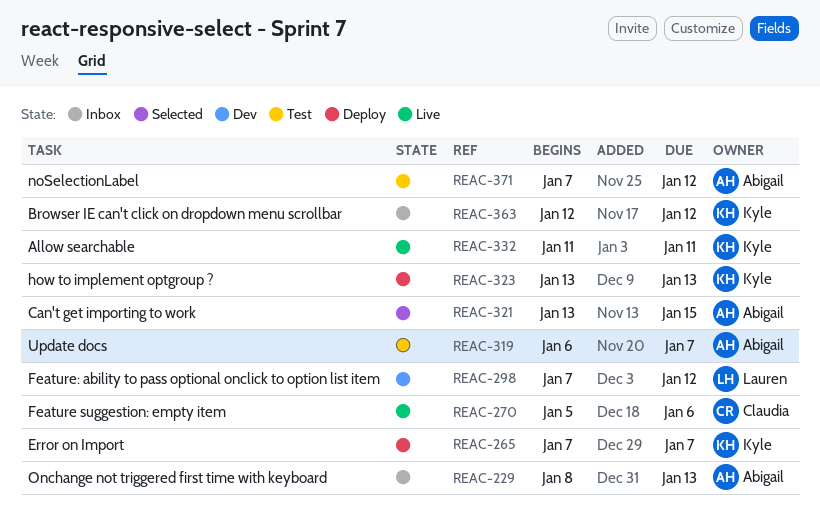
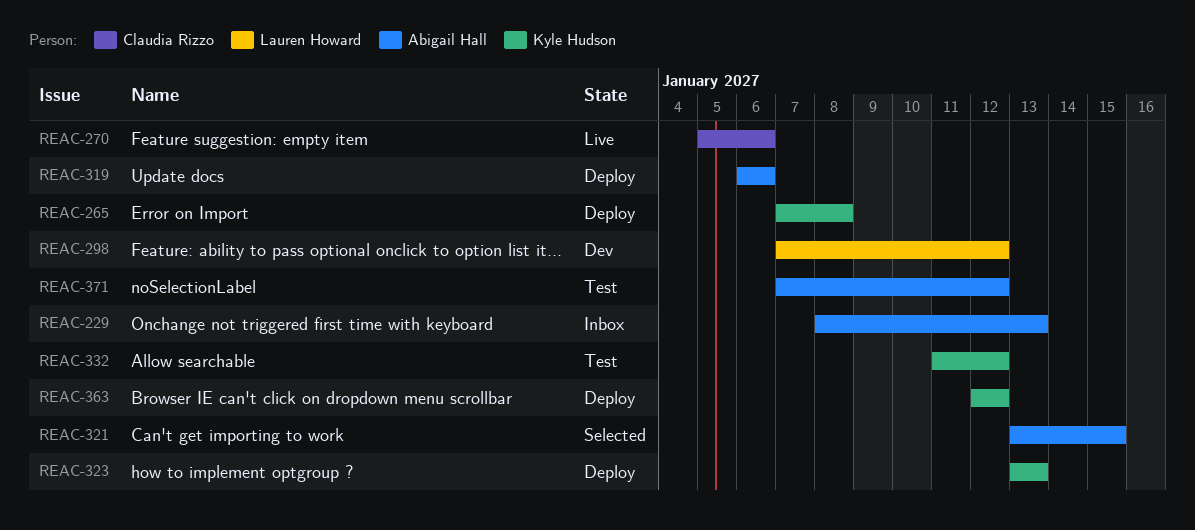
REAC-265, due: Jan 7 -> Jan 8
REAC-319, status: Test -> Deploy
REAC-319, due: Jan 7 -> Jan 6
REAC-332, status: Live -> Test
REAC-332, due: Jan 11 -> Jan 12
REAC-363, status: Inbox -> Deploy

